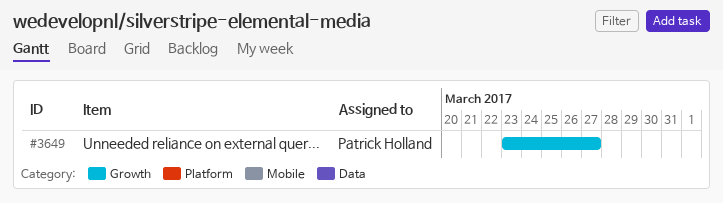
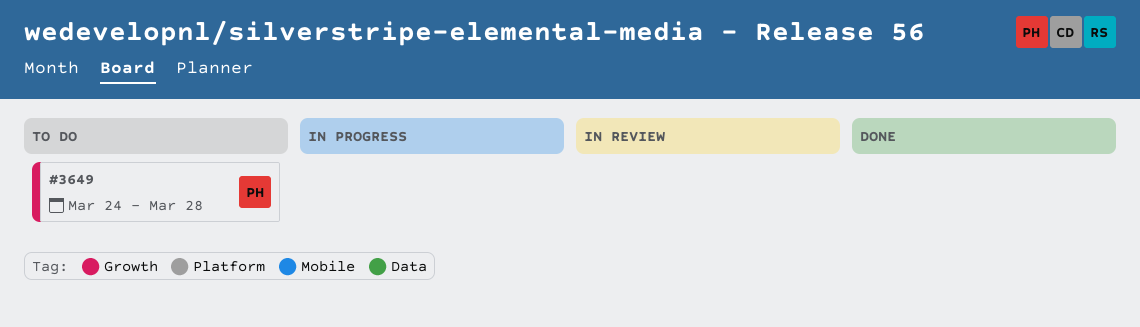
#3649, start: Mar 23 -> Mar 24
#3649, due: Mar 27 -> Mar 28

